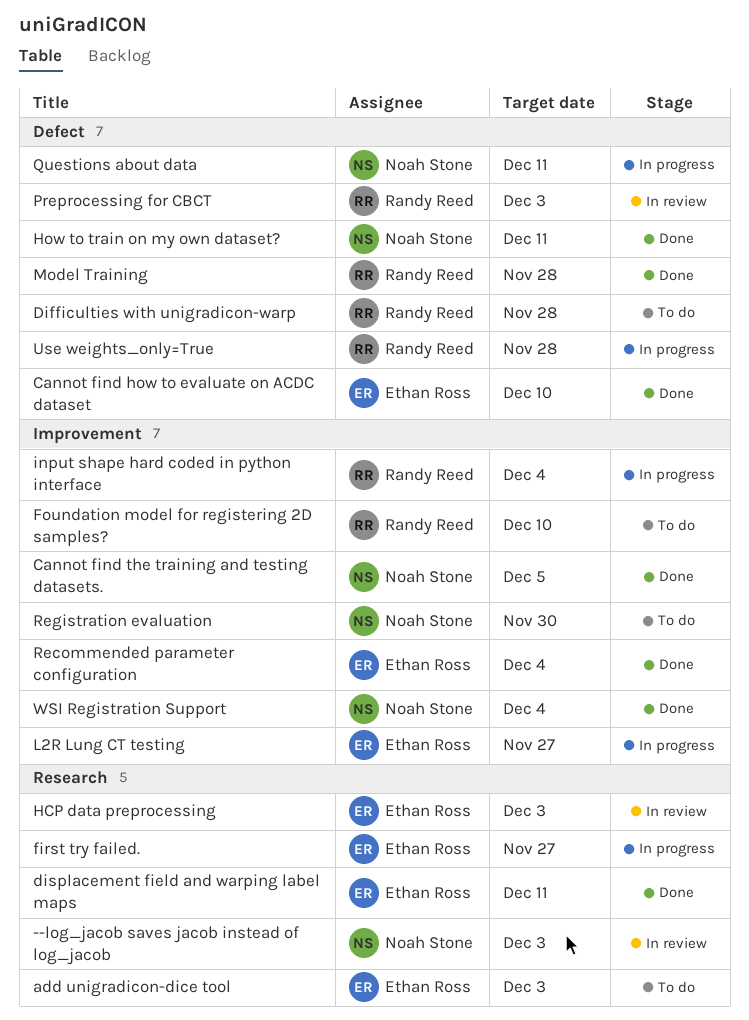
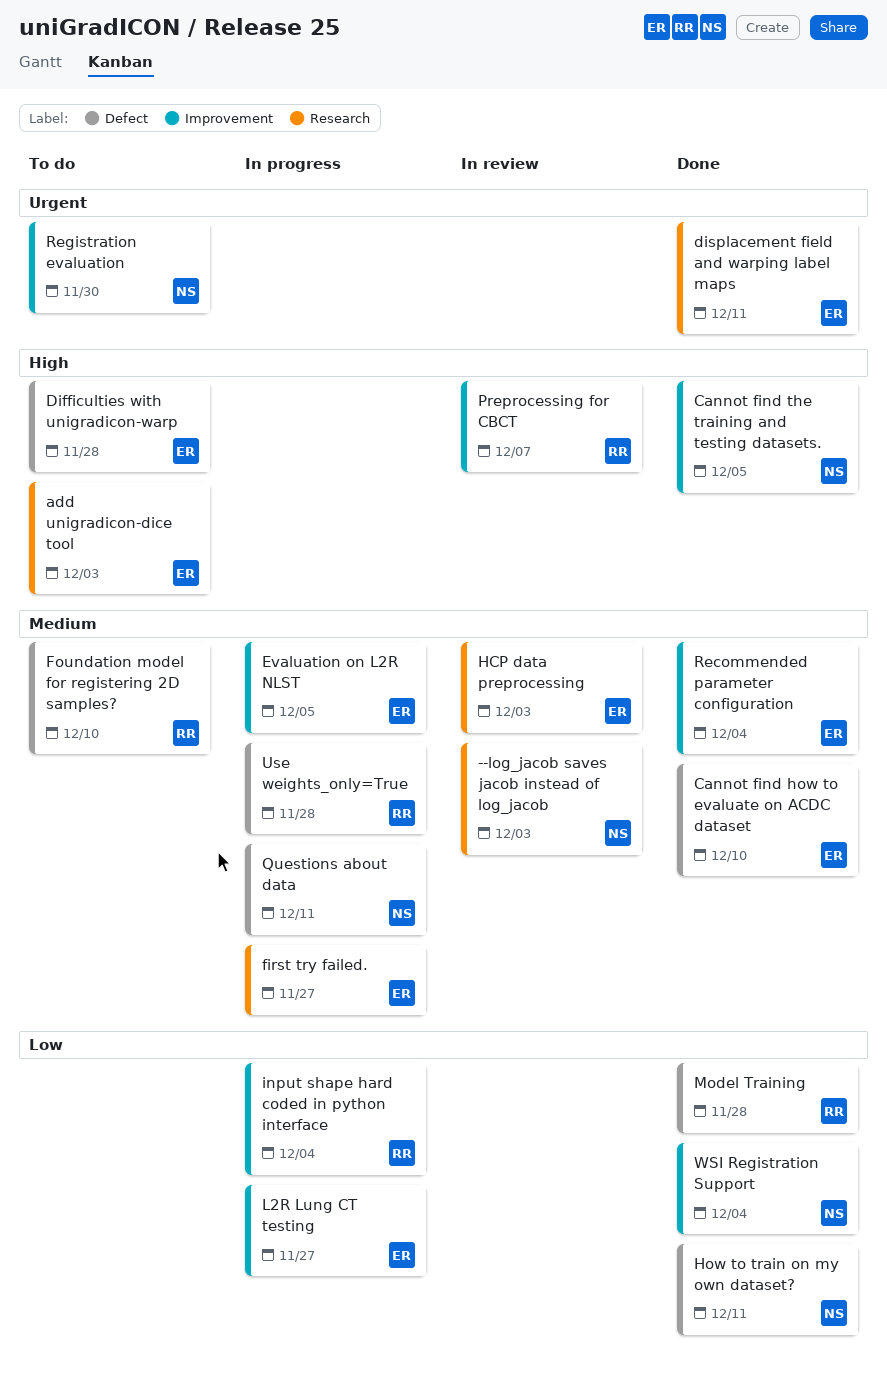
Difficulties with unigradicon-warp, owner: Randy Reed -> Ethan Ross
Evaluation on L2R NLST: none -> present
Foundation model for registering 2D samples?, label: Improvement -> Defect
Preprocessing for CBCT, label: Defect -> Improvement
Preprocessing for CBCT, due: Dec 3 -> Dec 7

